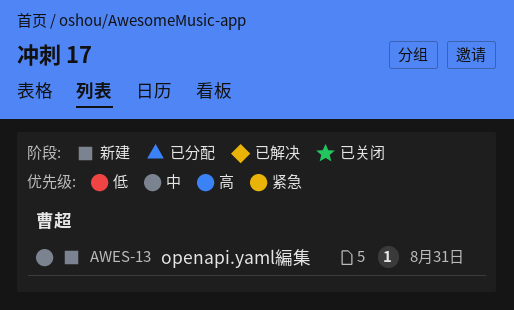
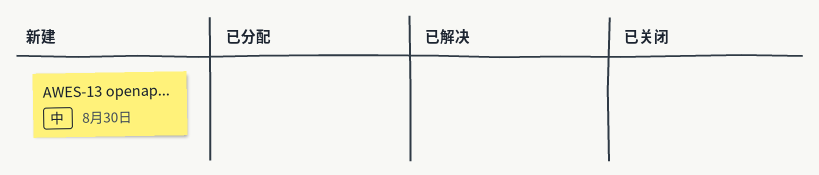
AWES-13, due: Aug 31 -> Aug 30

